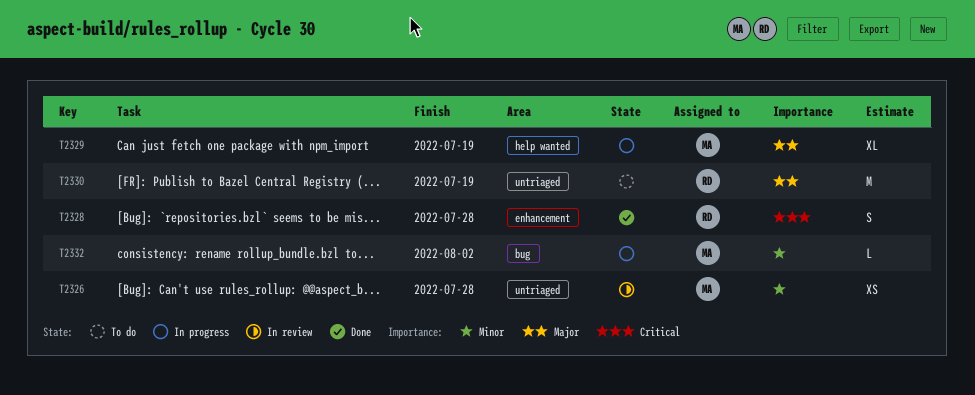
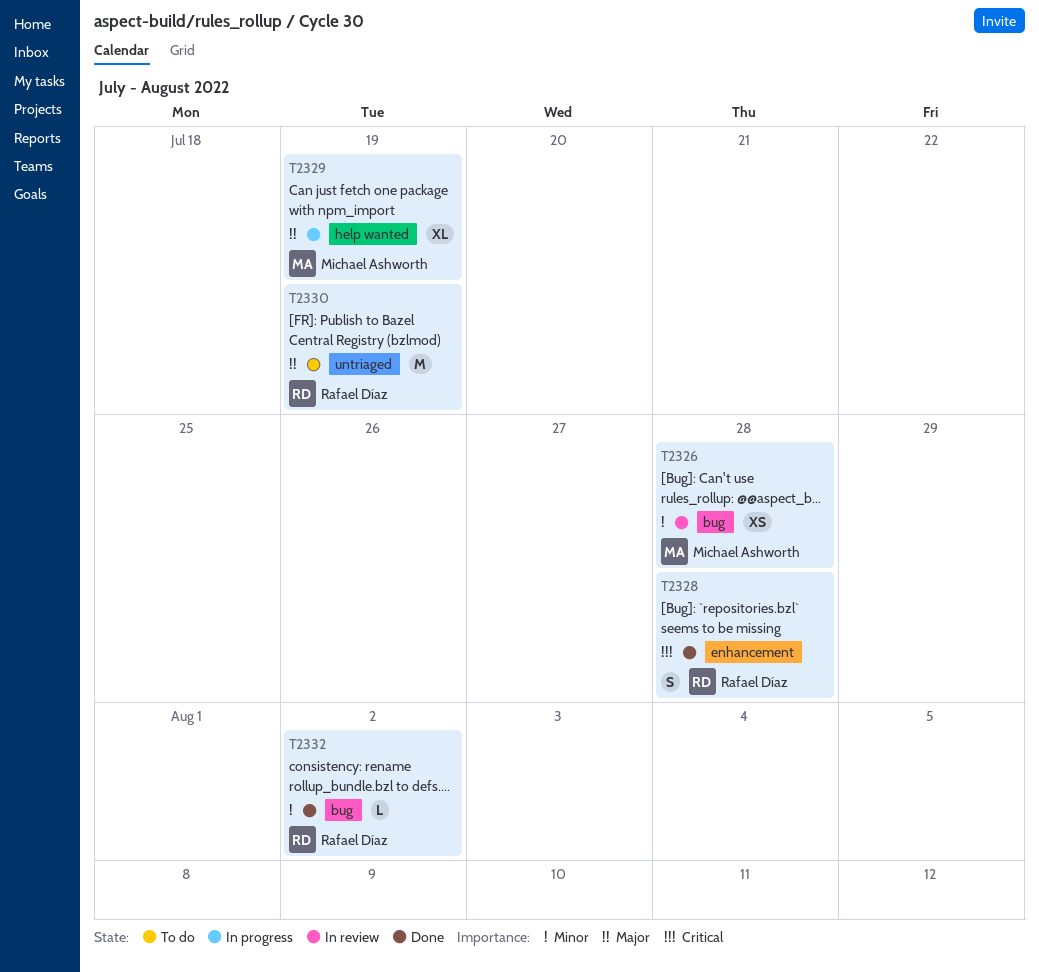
T2326, label: untriaged -> bug
T2332, status: In progress -> Done
T2332, owner: Michael Ashworth -> Rafael Díaz

